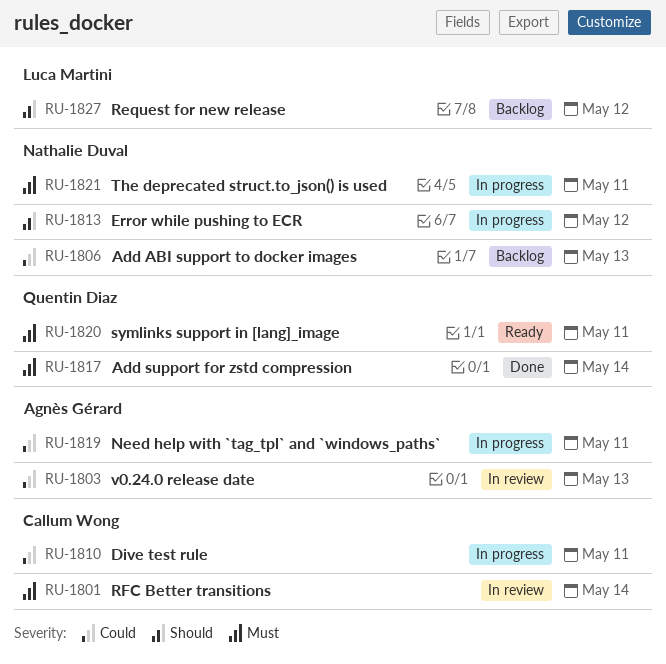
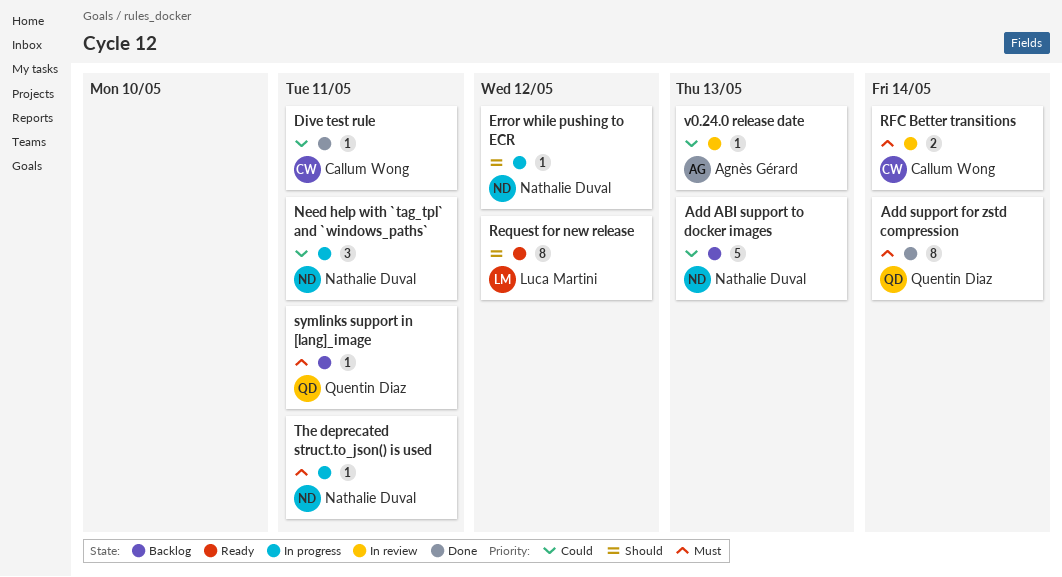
Dive test rule, status: In progress -> Done
Need help with `tag_tpl` and `windows_paths`, owner: Agnès Gérard -> Nathalie Duval
Request for new release, status: Backlog -> Ready
symlinks support in [lang]_image, status: Ready -> Backlog

